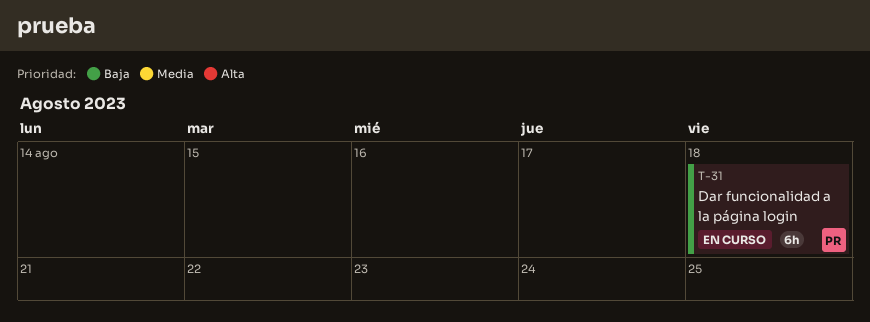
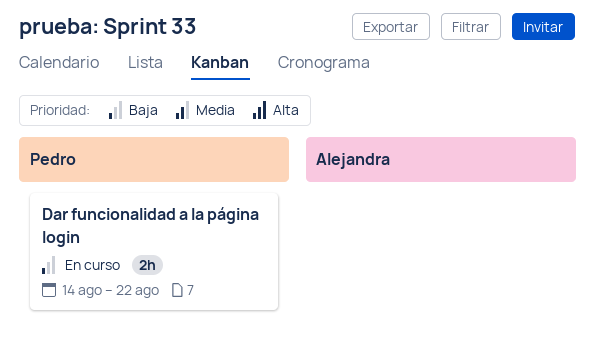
Dar funcionalidad a la página login, estimate: 6h -> 2h
Dar funcionalidad a la página login, due: Aug 18 -> Aug 22

